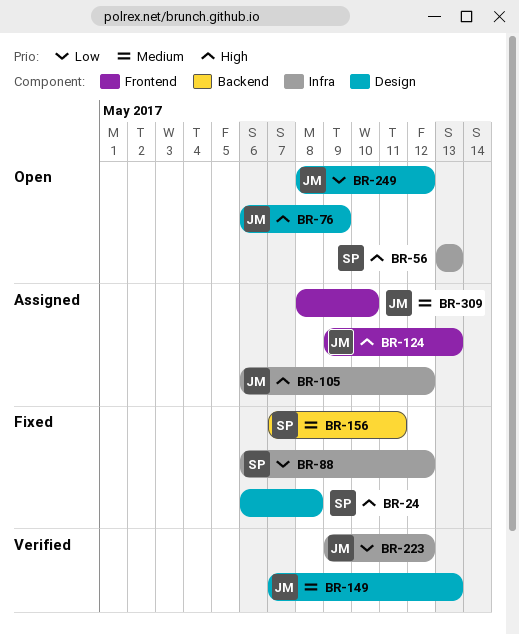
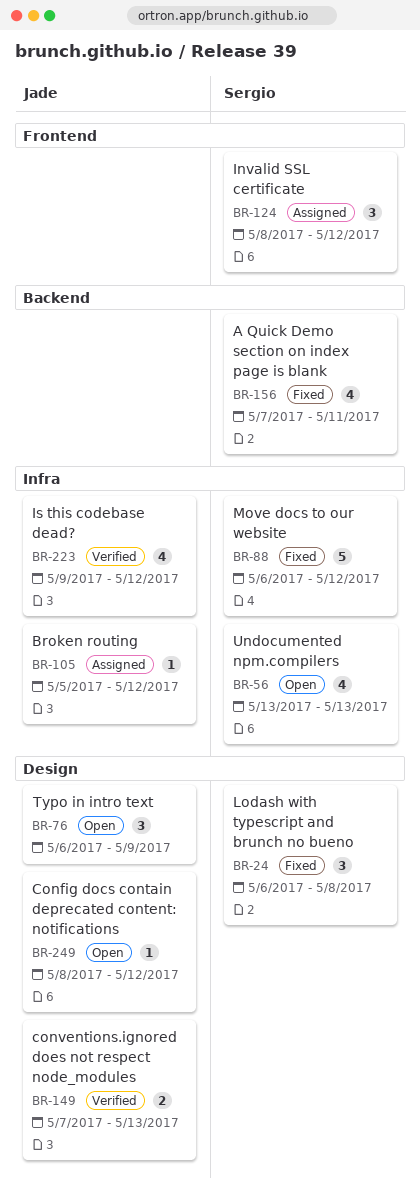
BR-105, start: May 6 -> May 5
BR-124, owner: Jade -> Sergio
BR-124, start: May 9 -> May 8
BR-124, due: May 13 -> May 12
BR-309: present -> none

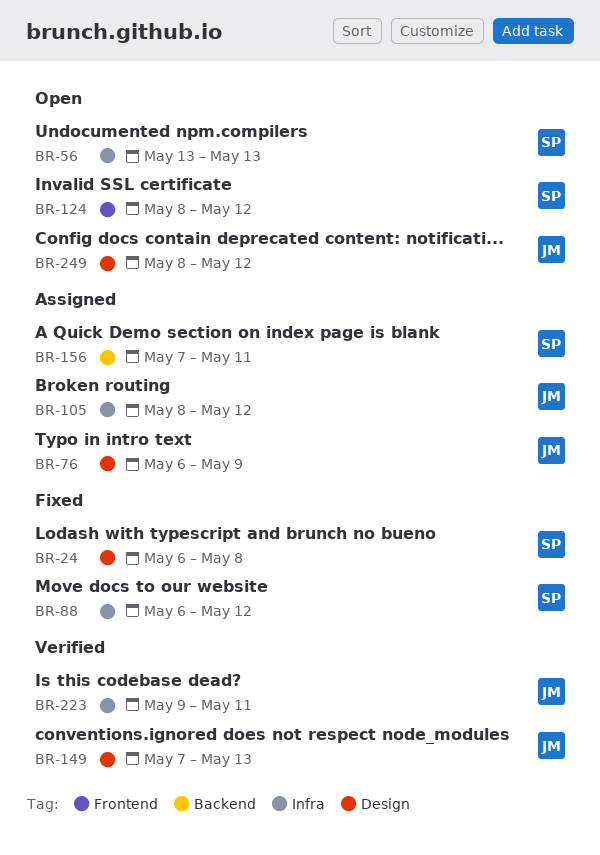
BR-76, status: Open -> Assigned
BR-105, start: May 5 -> May 8
BR-124, status: Assigned -> Open
BR-156, status: Fixed -> Assigned
BR-223, due: May 12 -> May 11

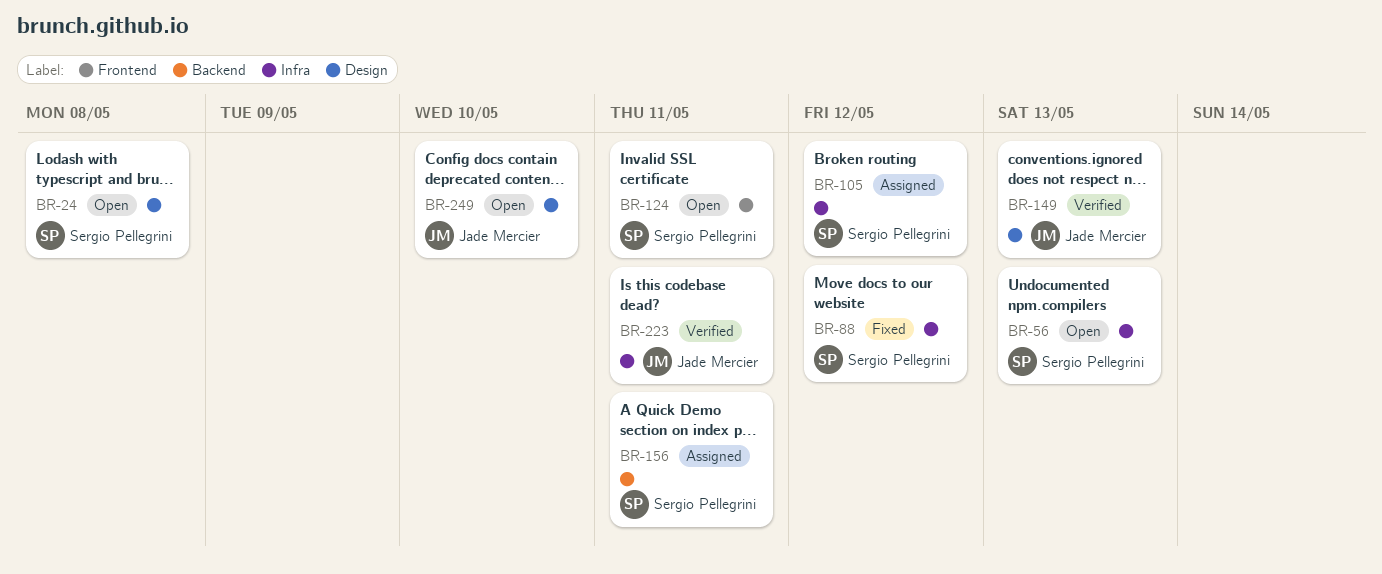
BR-24, status: Fixed -> Open
BR-76: present -> none
BR-105, owner: Jade Mercier -> Sergio Pellegrini
BR-124, due: May 12 -> May 11
BR-249, due: May 12 -> May 10

